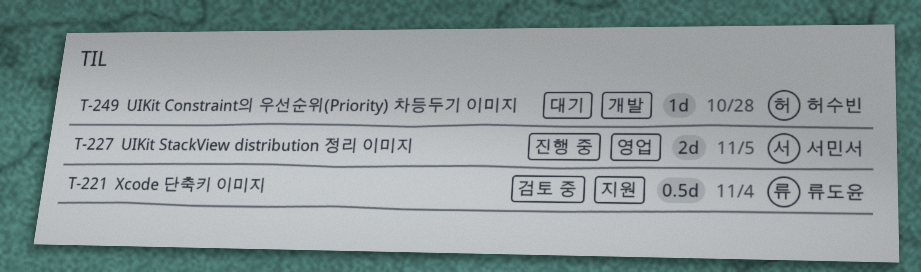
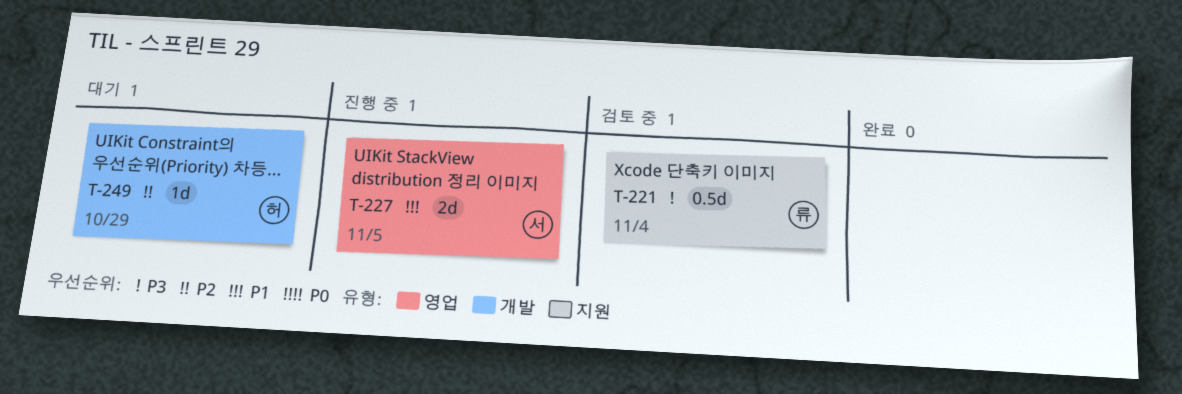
T-249, due: Oct 28 -> Oct 29

